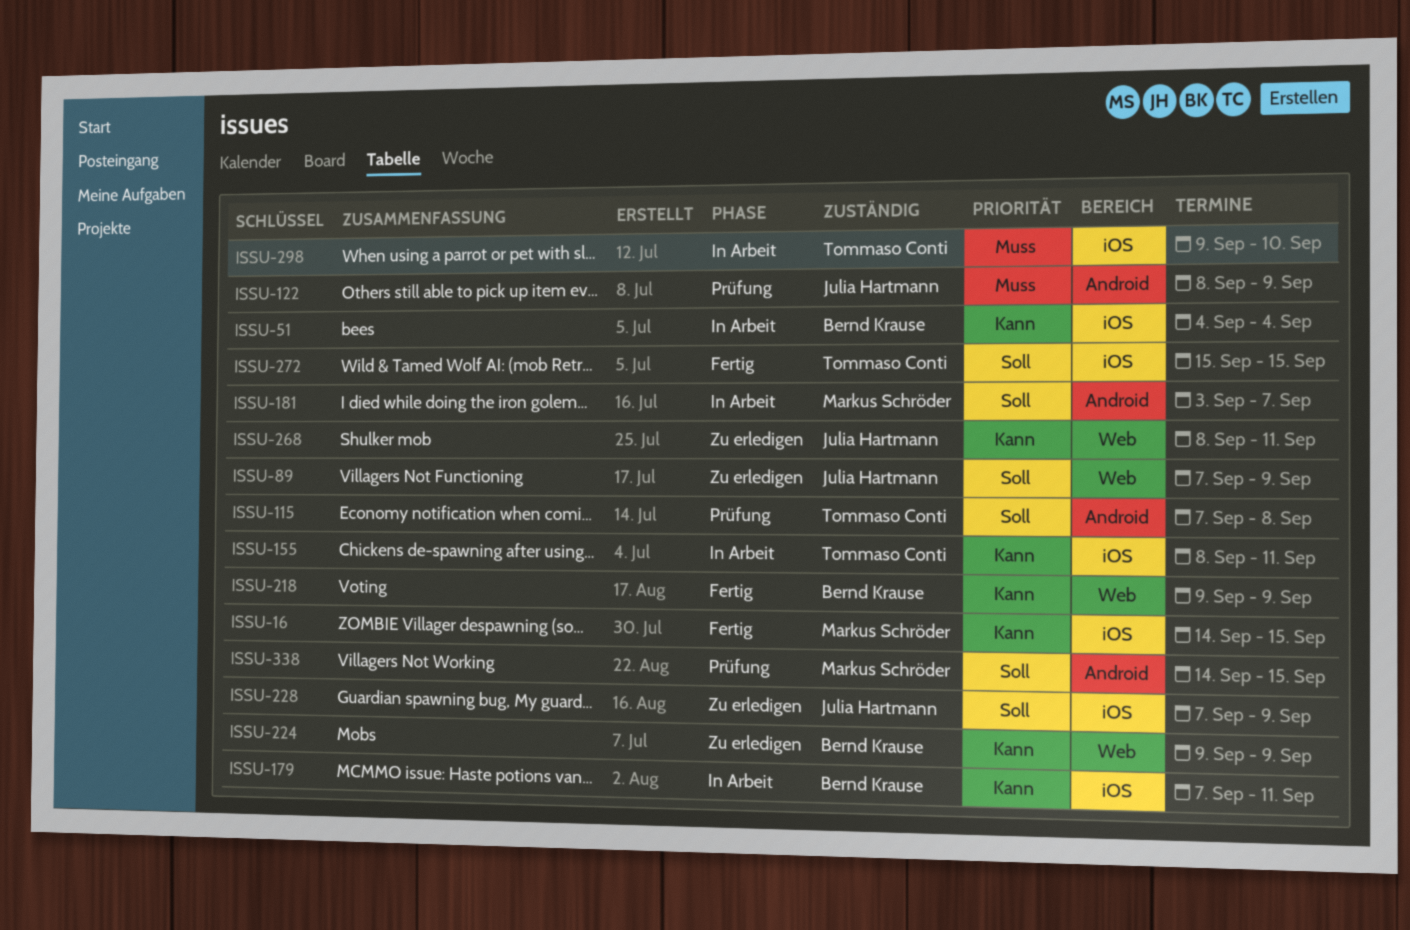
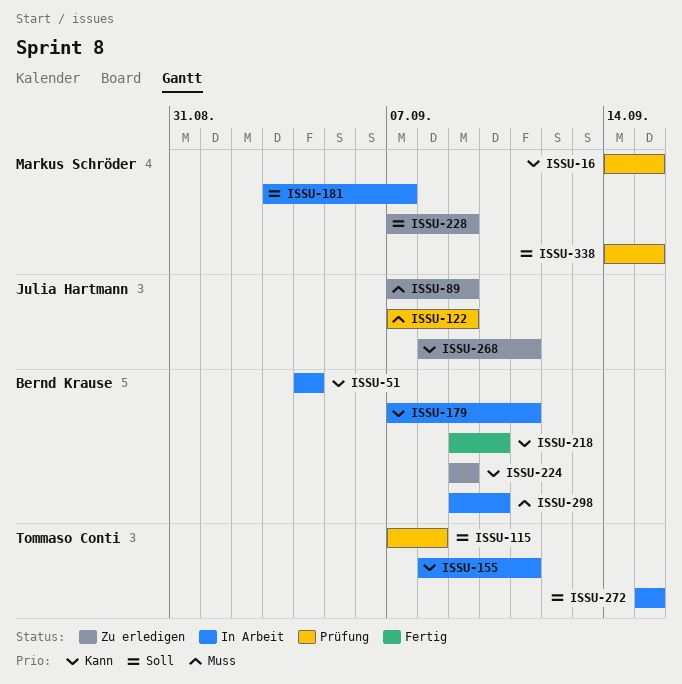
ISSU-16, status: Fertig -> Prüfung
ISSU-89, priority: Soll -> Muss
ISSU-122, start: Sep 8 -> Sep 7
ISSU-218, due: Sep 9 -> Sep 10
ISSU-228, owner: Julia Hartmann -> Markus Schröder
ISSU-272, status: Fertig -> In Arbeit
ISSU-298, owner: Tommaso Conti -> Bernd Krause

